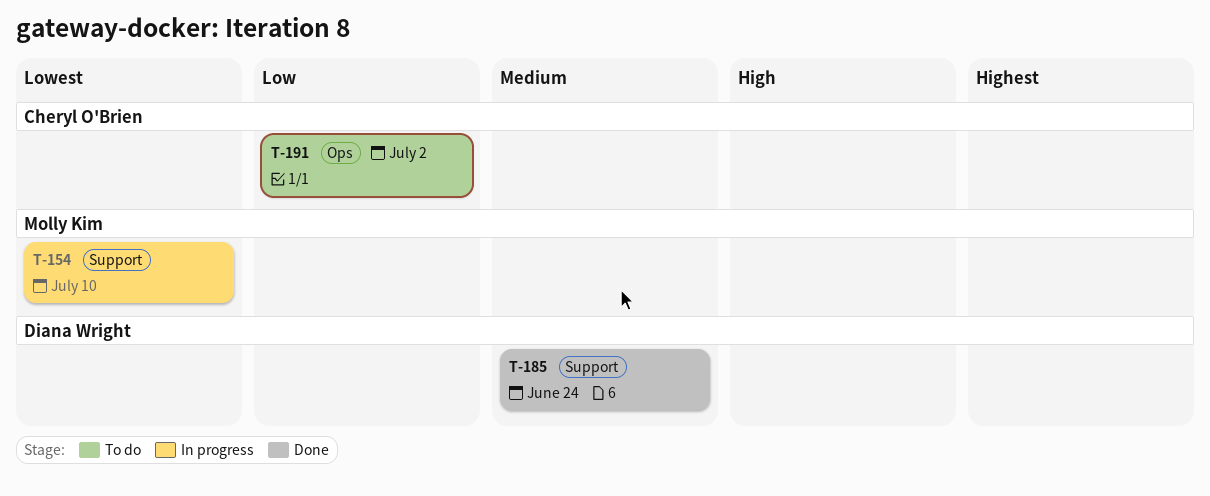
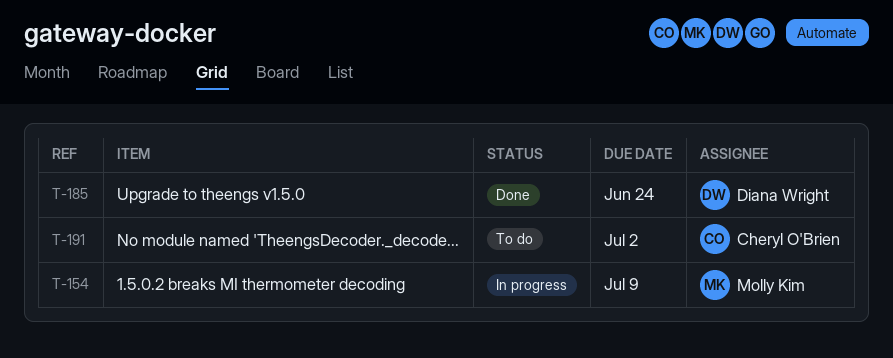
T-154, due: Jul 10 -> Jul 9

